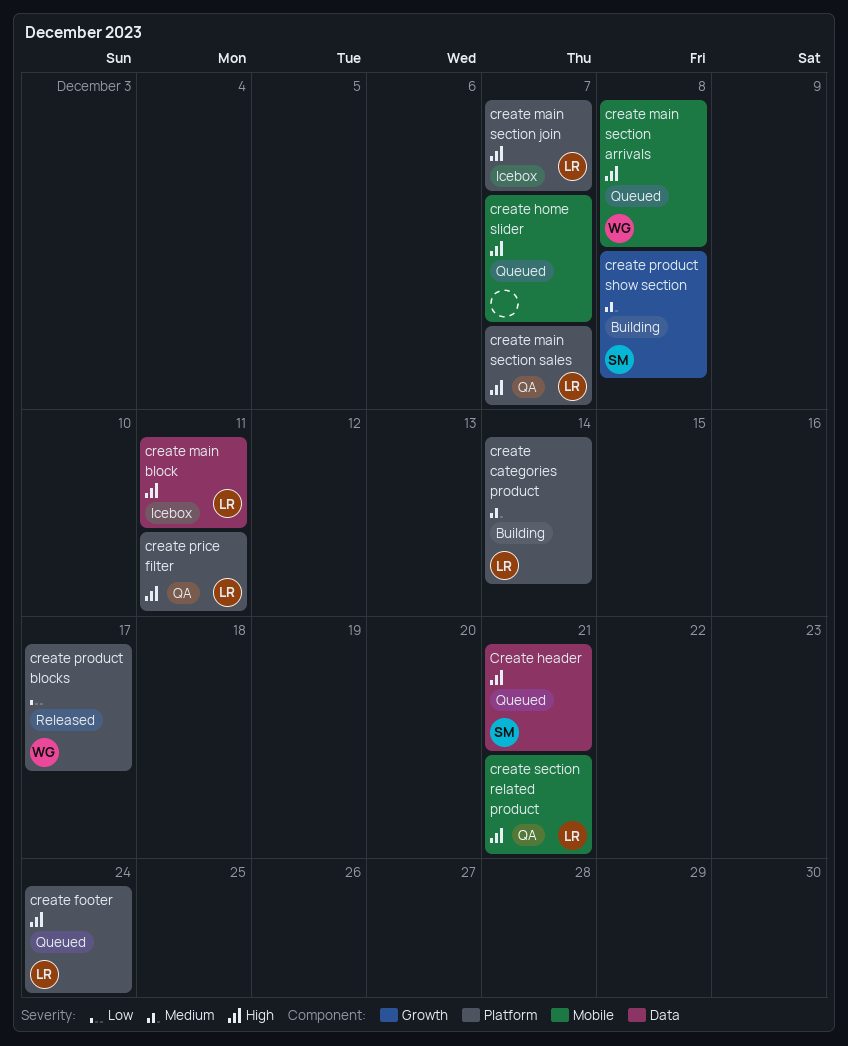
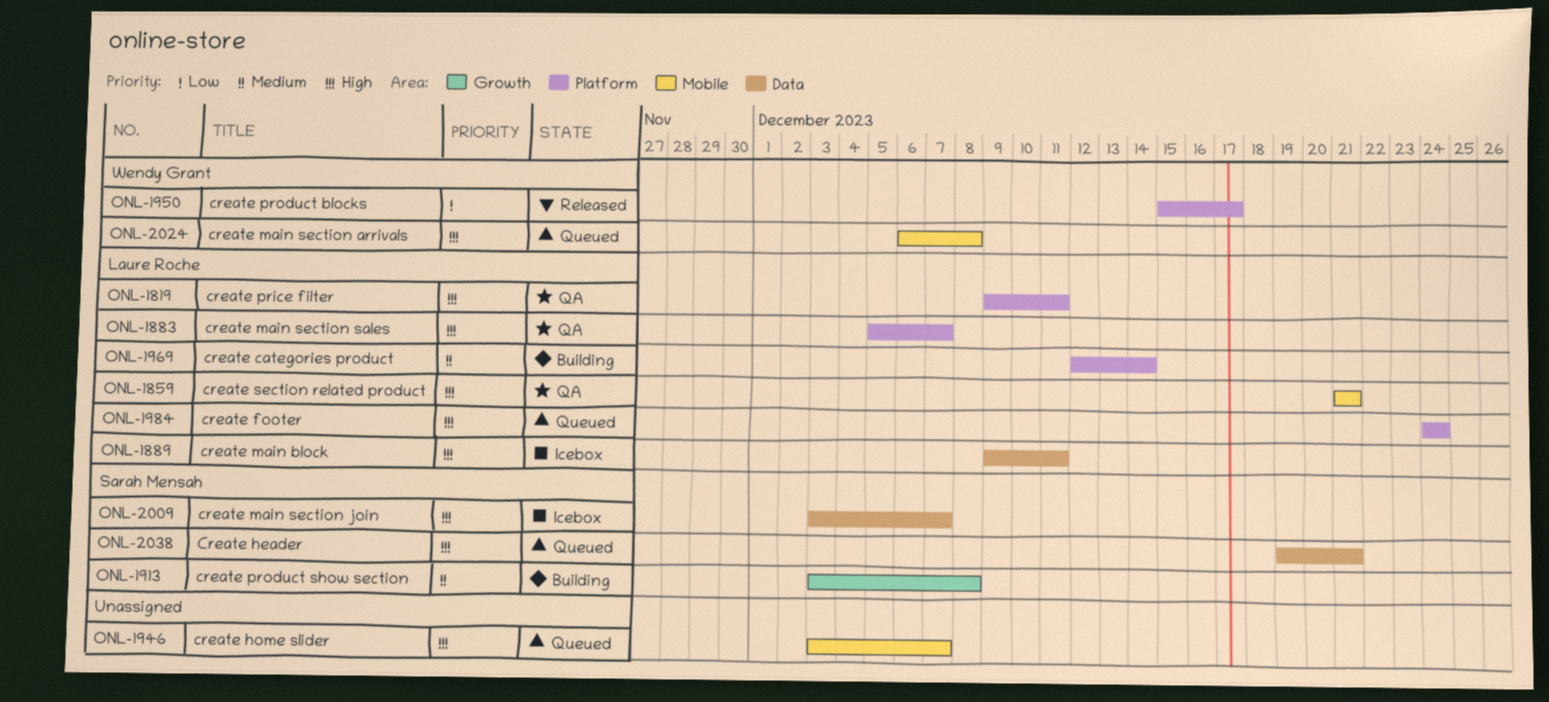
create main section join, owner: Laure Roche -> Sarah Mensah
create main section join, label: Platform -> Data

